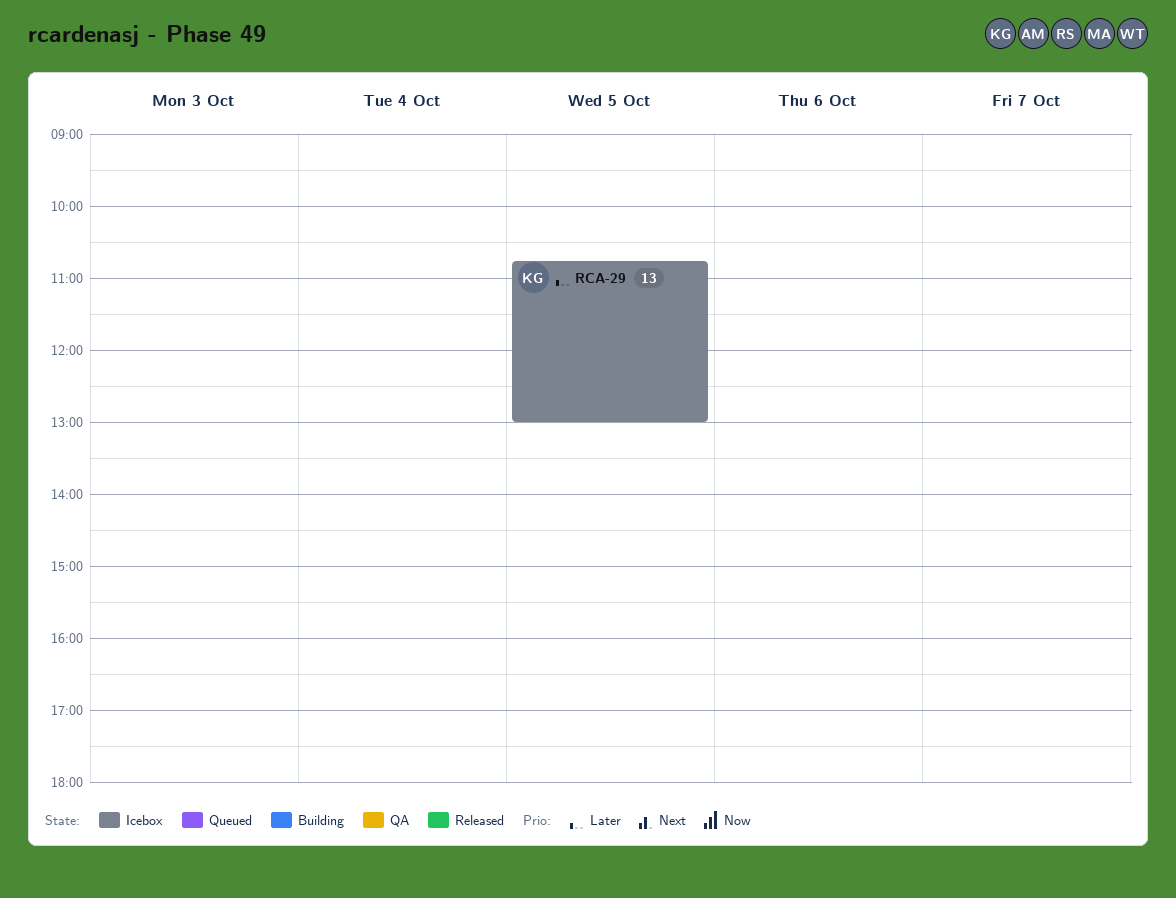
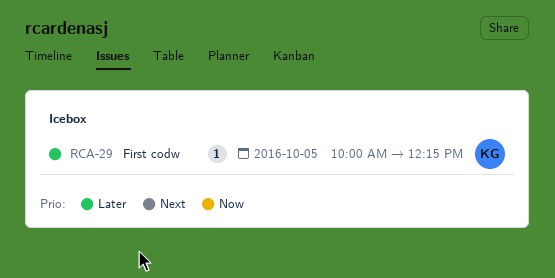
RCA-29, estimate: 13 -> 1
RCA-29, begins: 10:45 -> 10:00
RCA-29, ends: 13:00 -> 12:15

